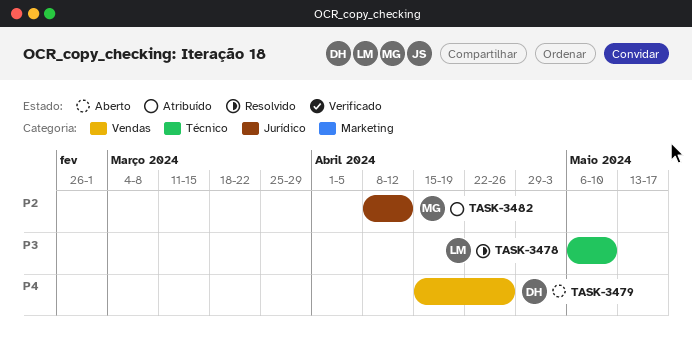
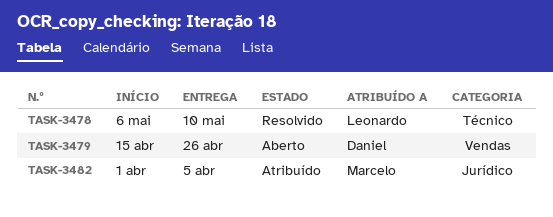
TASK-3482, start: Apr 8 -> Apr 1
TASK-3482, due: Apr 12 -> Apr 5

